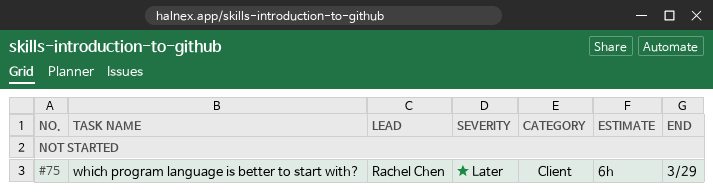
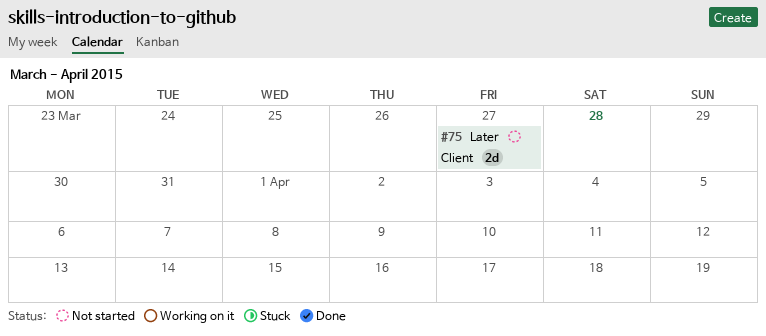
#75, estimate: 6h -> 2d
#75, due: Mar 29 -> Mar 27

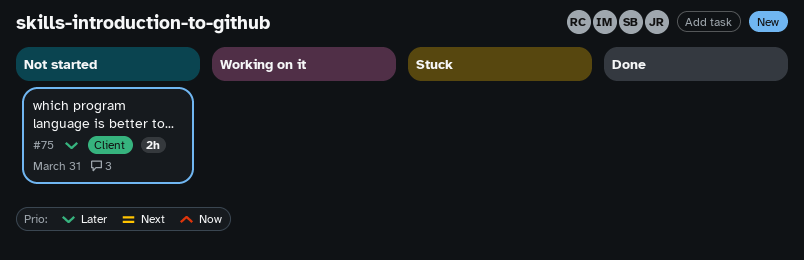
#75, estimate: 2d -> 2h
#75, due: Mar 27 -> Mar 31

